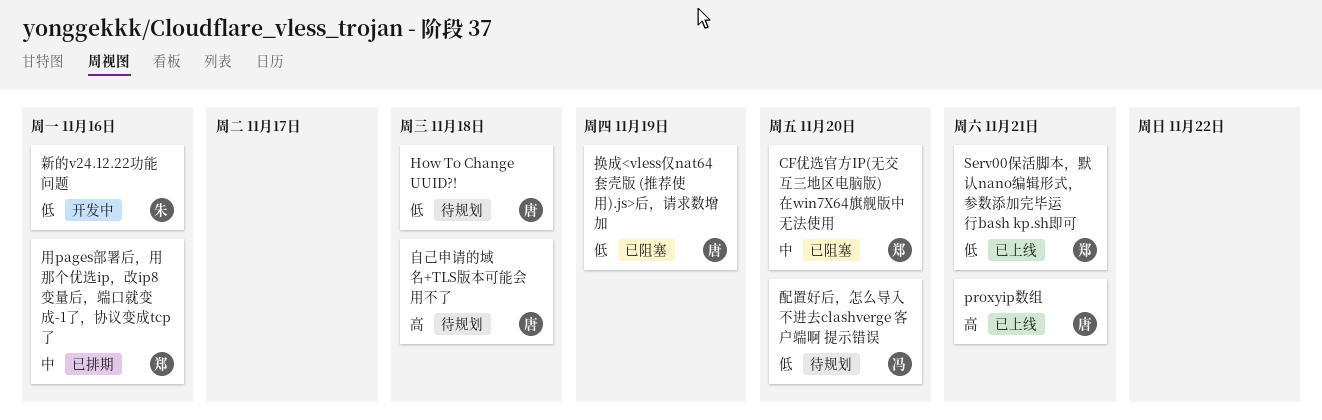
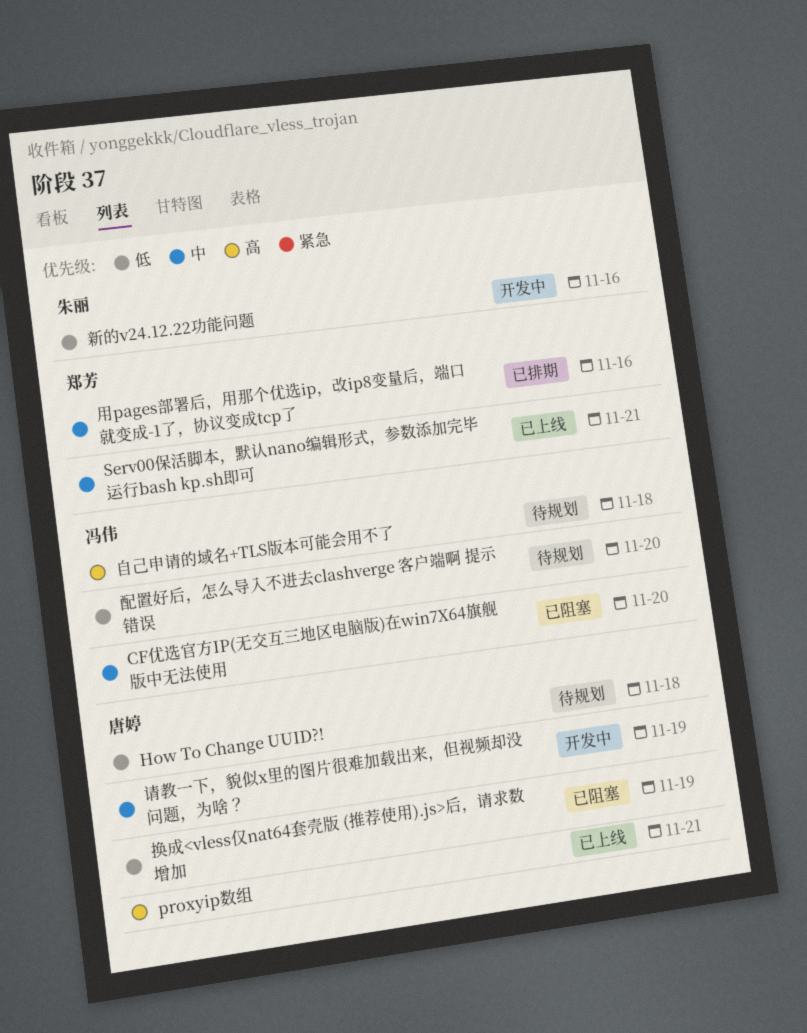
CF优选官方IP(无交互三地区电脑版)在win7X64旗舰版中无法使用, owner: 郑芳 -> 冯伟
Serv00保活脚本，默认nano编辑形式，参数添加完毕运行bash kp.sh即可, priority: 低 -> 中
自己申请的域名+TLS版本可能会用不了, owner: 唐婷 -> 冯伟
请教一下，貌似x里的图片很难加载出来，但视频却没问题，为啥？: none -> present

